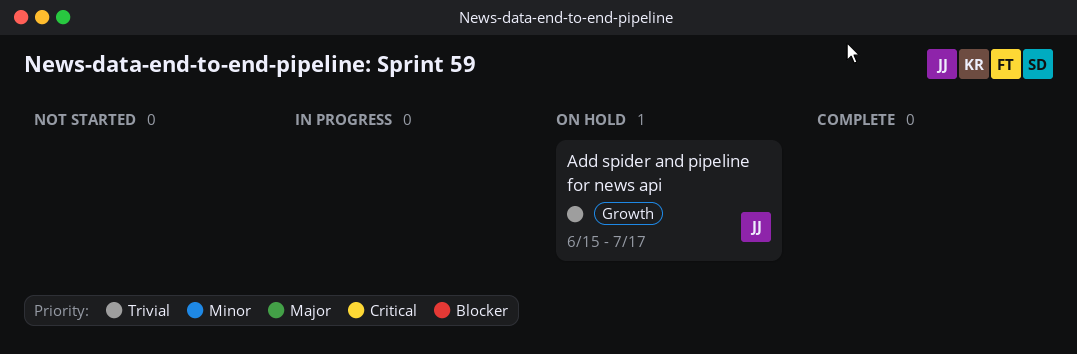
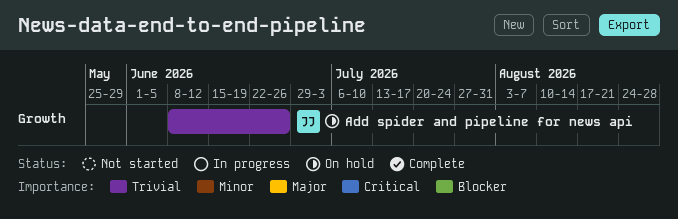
Add spider and pipeline for news api, start: Jun 15 -> Jun 8
Add spider and pipeline for news api, due: Jul 17 -> Jun 26

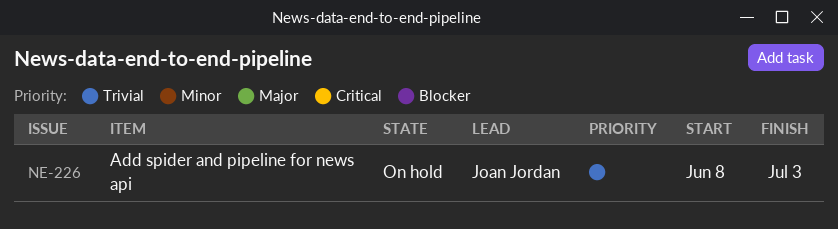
Add spider and pipeline for news api, due: Jun 26 -> Jul 3

